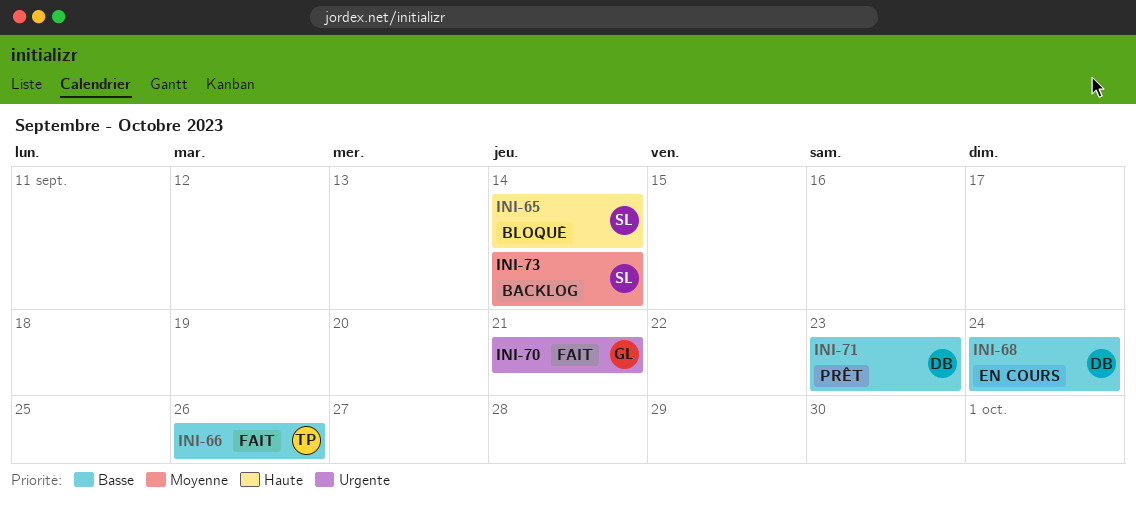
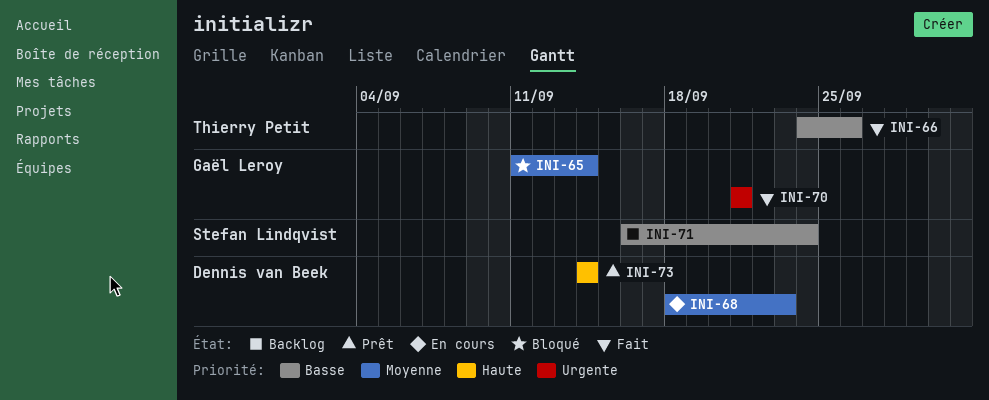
INI-65, owner: Stefan Lindqvist -> Gaël Leroy
INI-65, priority: Haute -> Moyenne
INI-68, priority: Basse -> Moyenne
INI-68, due: Sep 24 -> Sep 23
INI-71, status: Prêt -> Backlog
INI-71, owner: Dennis van Beek -> Stefan Lindqvist
INI-71, due: Sep 23 -> Sep 24
INI-73, status: Backlog -> Prêt
INI-73, owner: Stefan Lindqvist -> Dennis van Beek
INI-73, priority: Moyenne -> Haute

